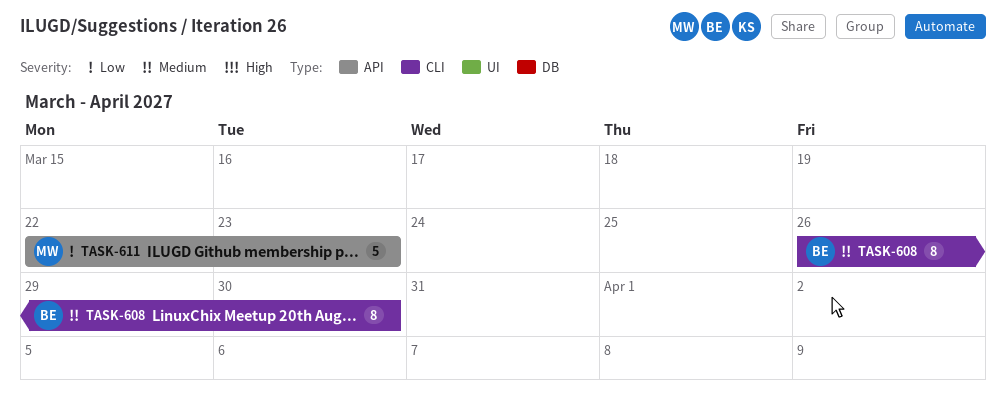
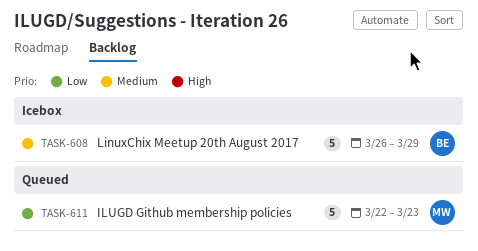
TASK-608, estimate: 8 -> 5
TASK-608, due: Mar 30 -> Mar 29

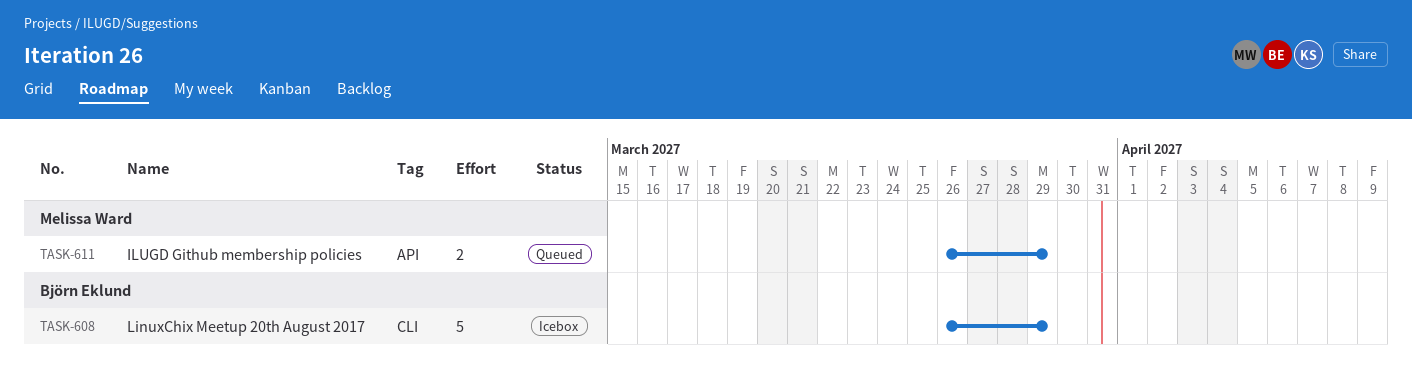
TASK-611, estimate: 5 -> 2
TASK-611, start: Mar 22 -> Mar 26
TASK-611, due: Mar 23 -> Mar 29

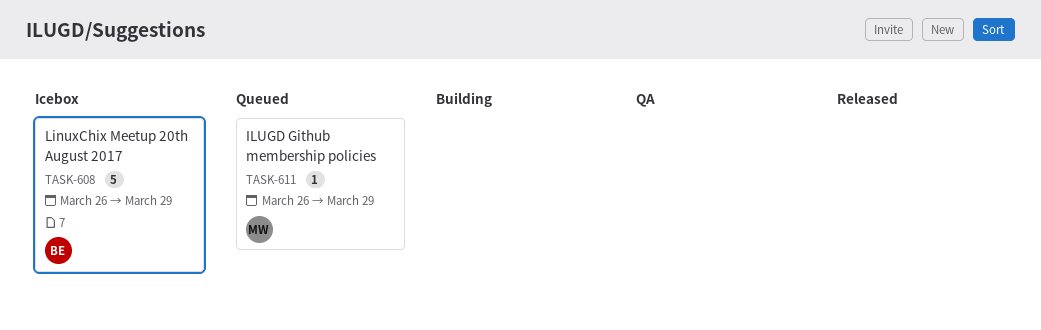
TASK-611, estimate: 2 -> 1

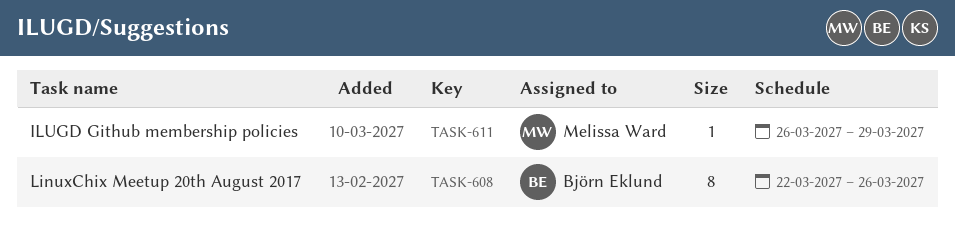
TASK-608, estimate: 5 -> 8
TASK-608, start: Mar 26 -> Mar 22
TASK-608, due: Mar 29 -> Mar 26

